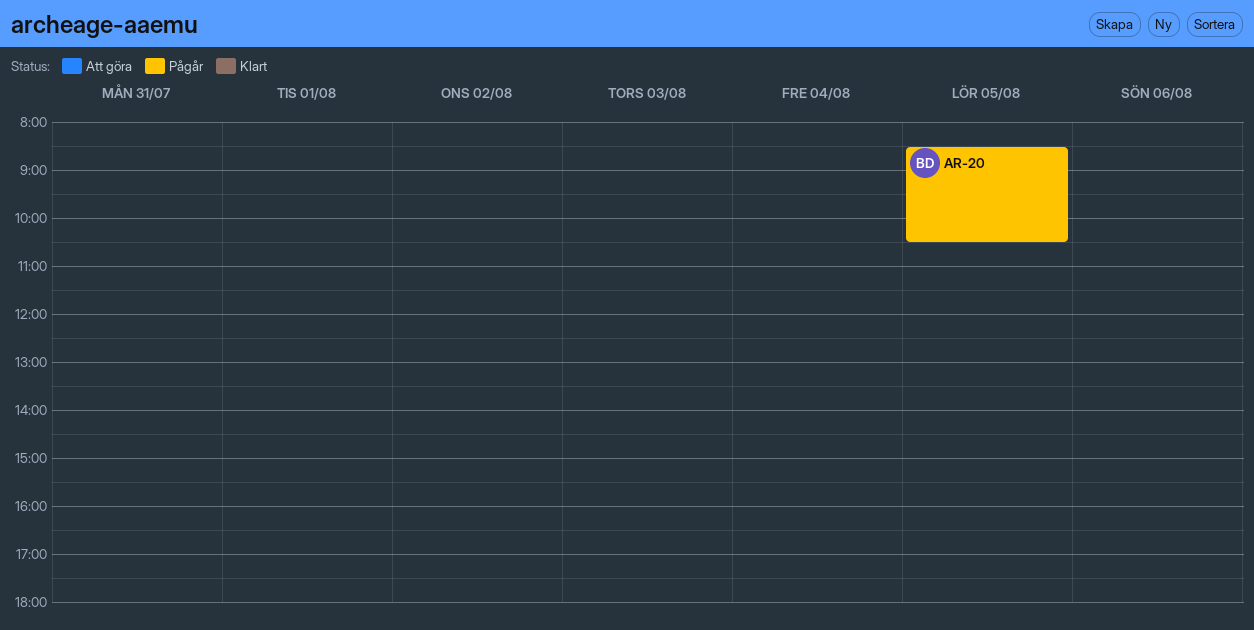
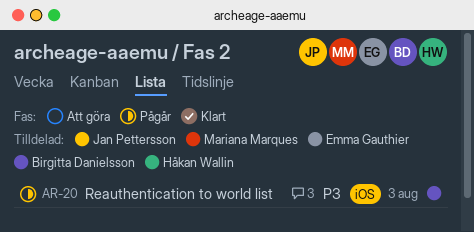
AR-20, day: Aug 5 -> Aug 3

